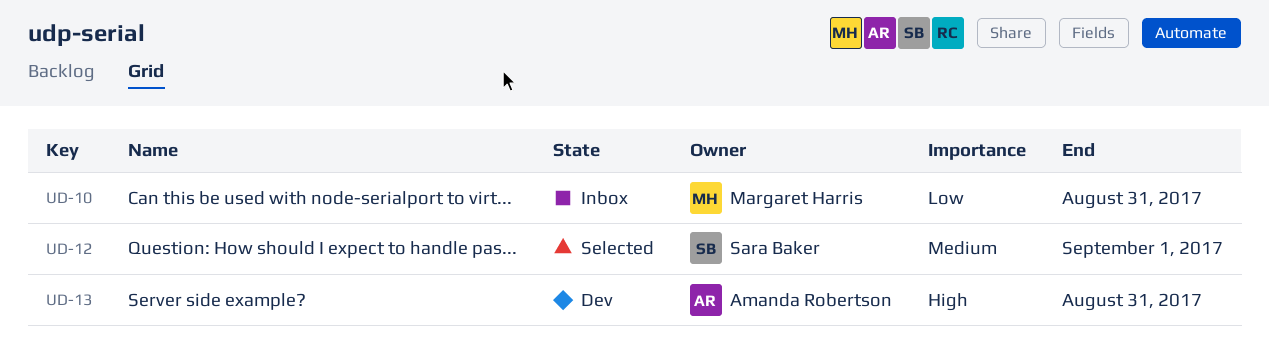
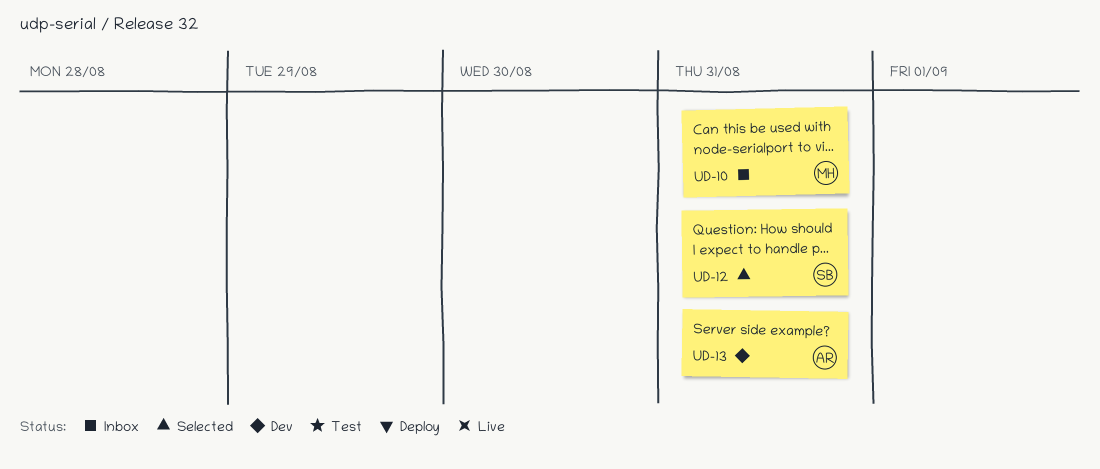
UD-12, due: Sep 1 -> Aug 31

